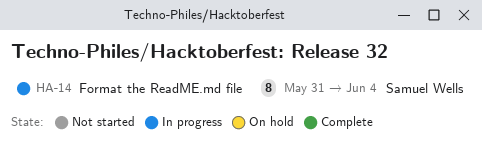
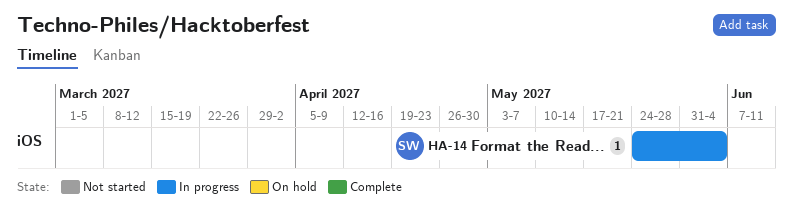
HA-14, estimate: 8 -> 1
HA-14, start: May 31 -> May 24

